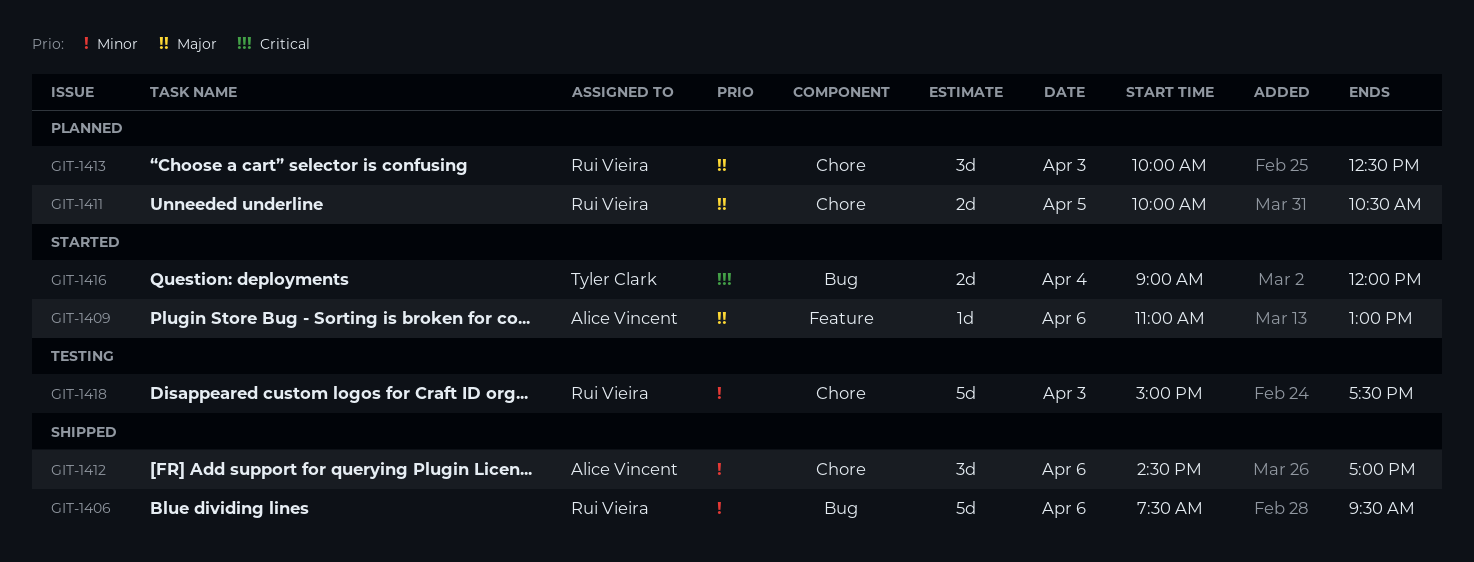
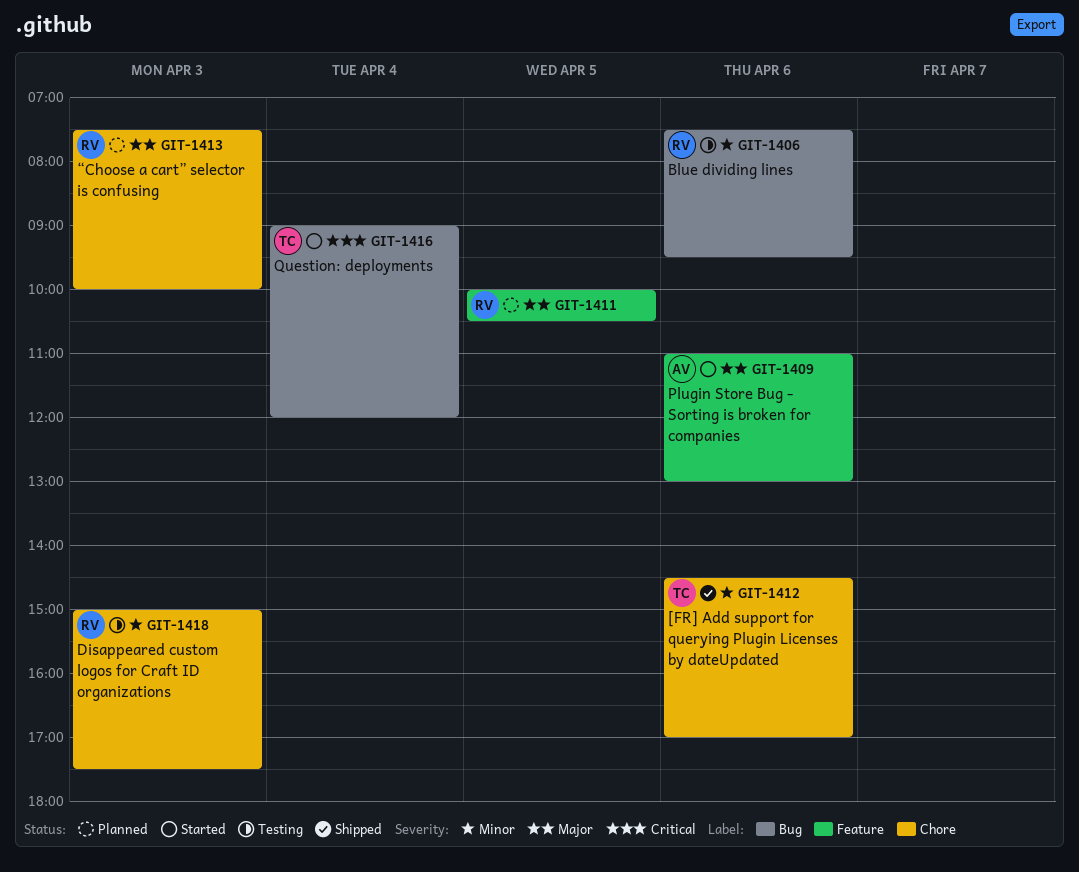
GIT-1406, status: Shipped -> Testing
GIT-1411, label: Chore -> Feature
GIT-1412, owner: Alice Vincent -> Tyler Clark
GIT-1413, begins: 10:00 -> 07:30
GIT-1413, ends: 12:30 -> 10:00

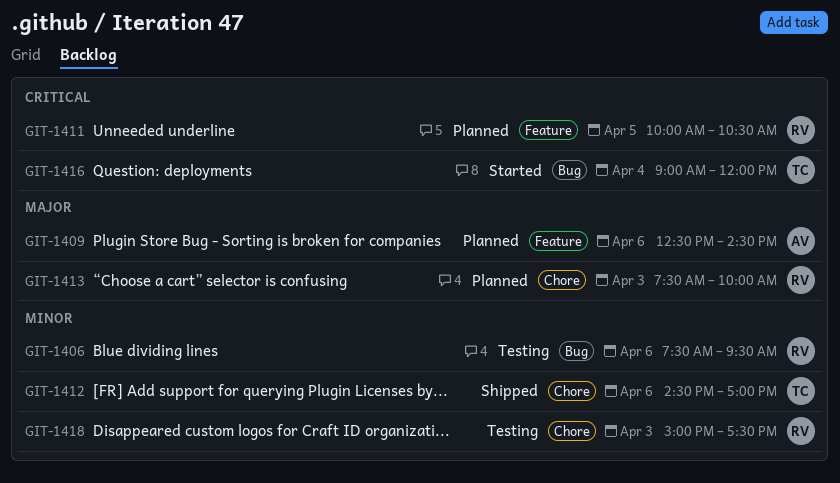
GIT-1409, status: Started -> Planned
GIT-1409, begins: 11:00 -> 12:30
GIT-1409, ends: 13:00 -> 14:30
GIT-1411, priority: Major -> Critical

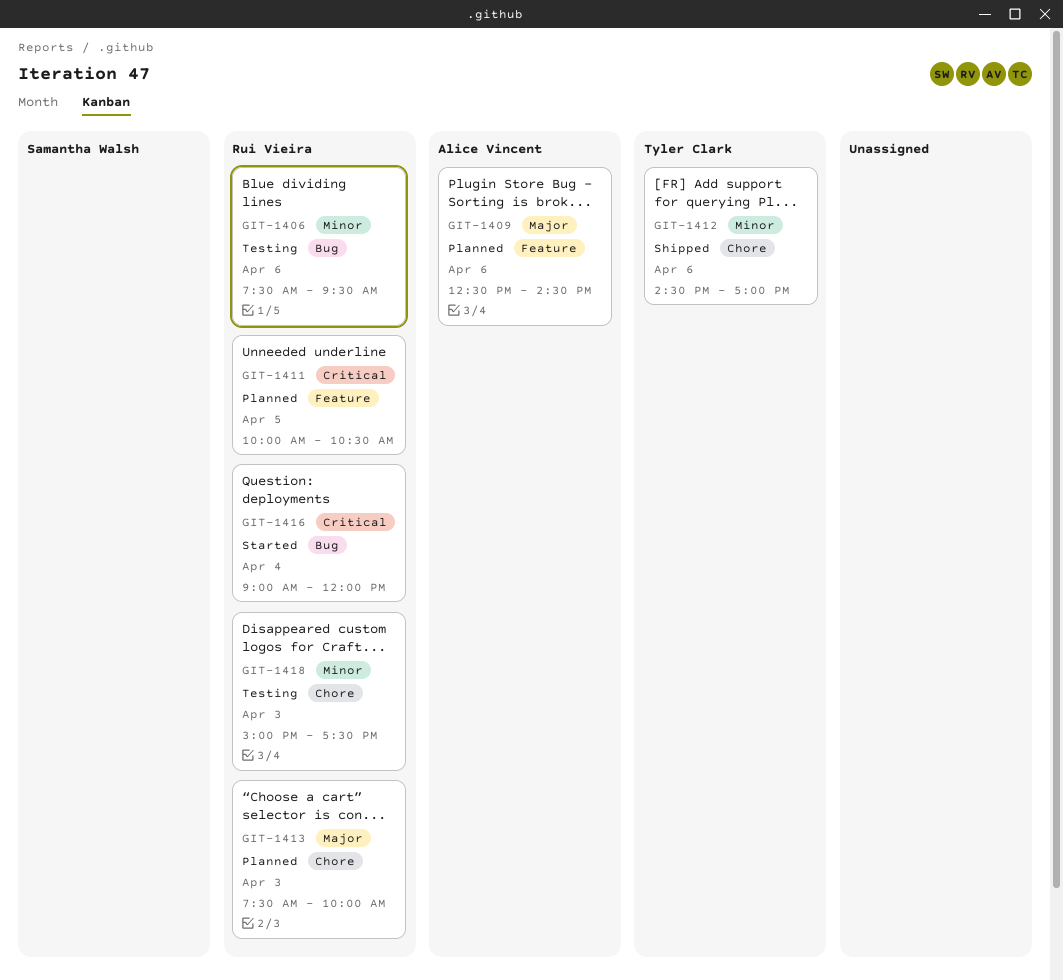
GIT-1416, owner: Tyler Clark -> Rui Vieira

